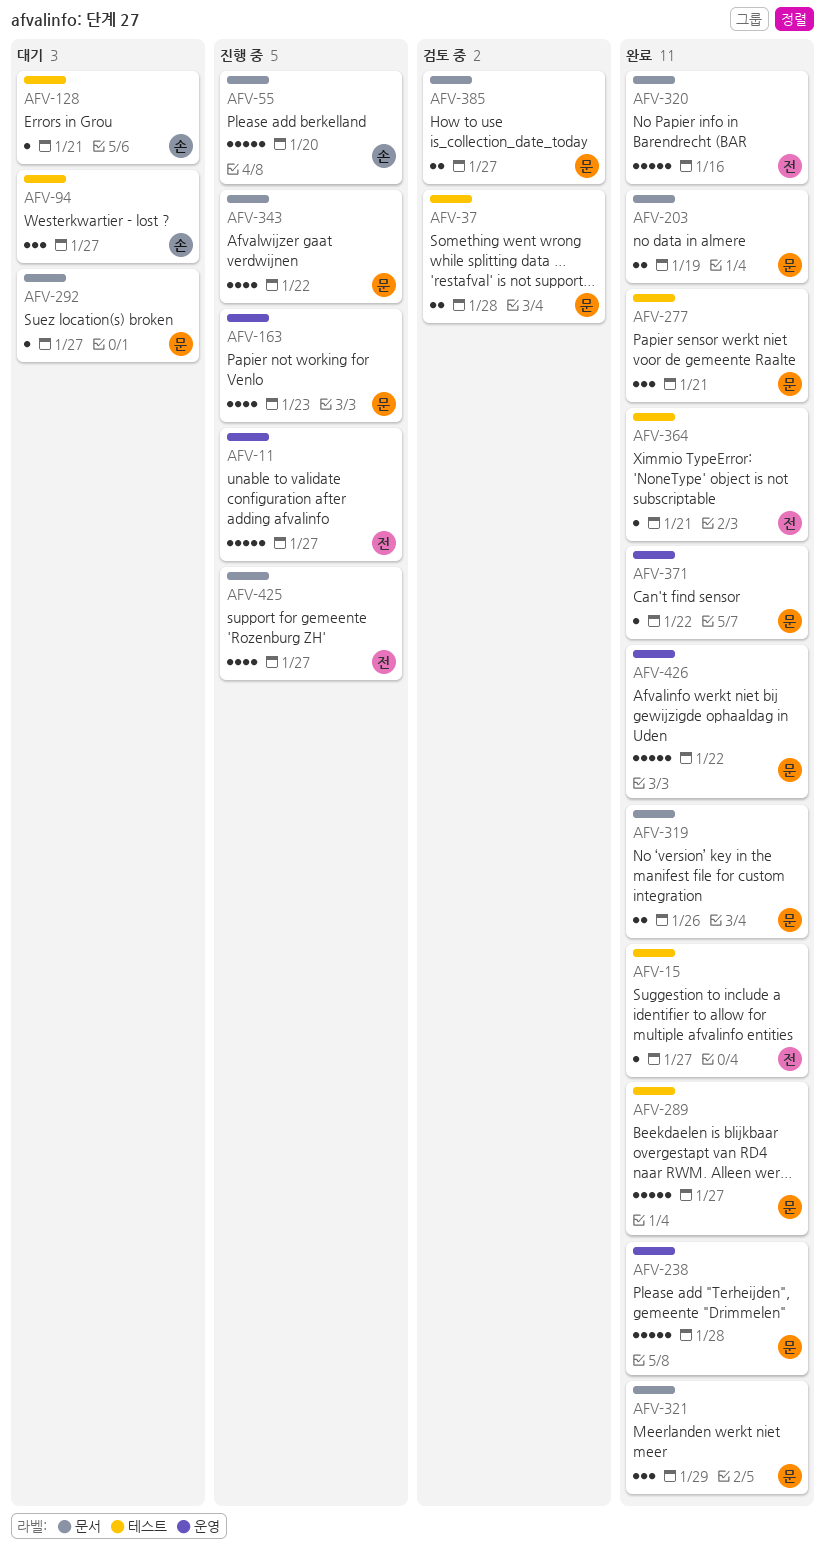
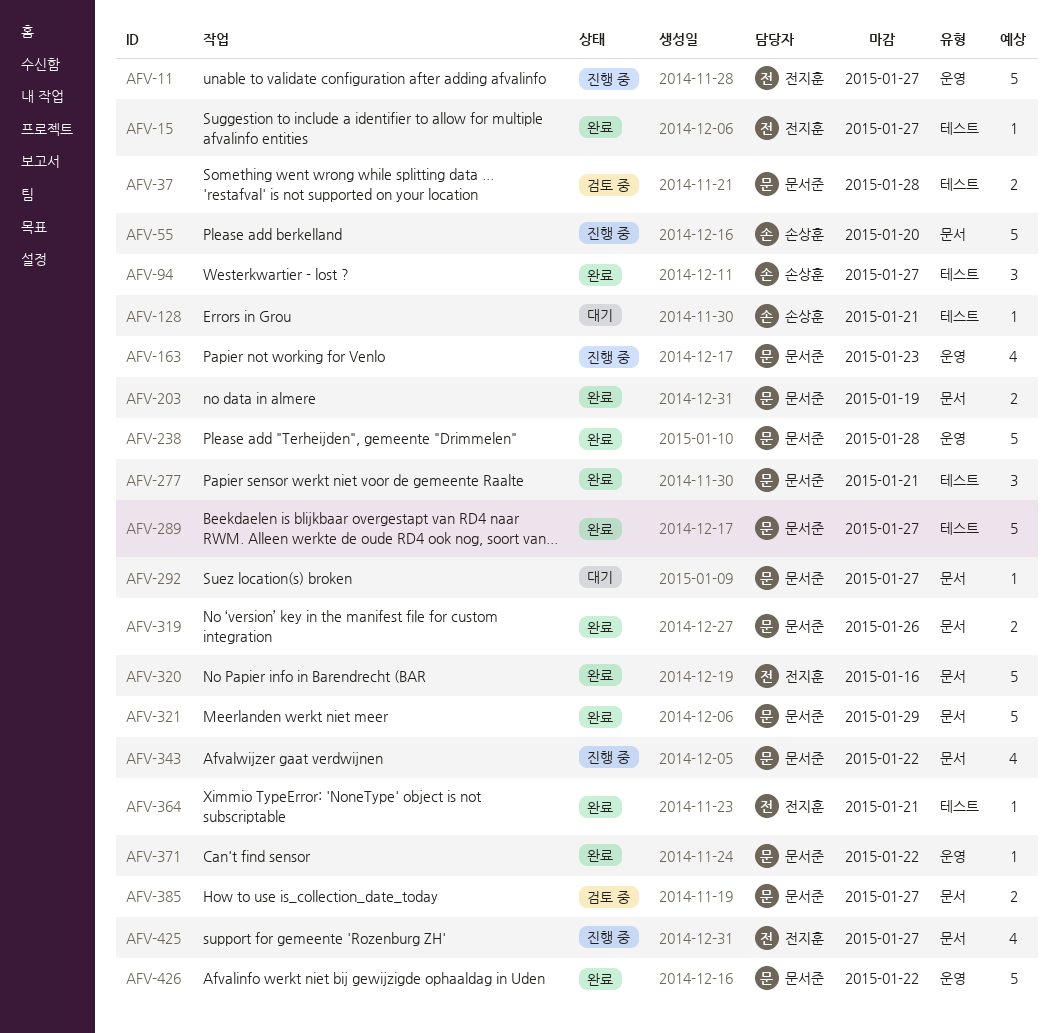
AFV-94, status: 대기 -> 완료
AFV-321, estimate: 3 -> 5

